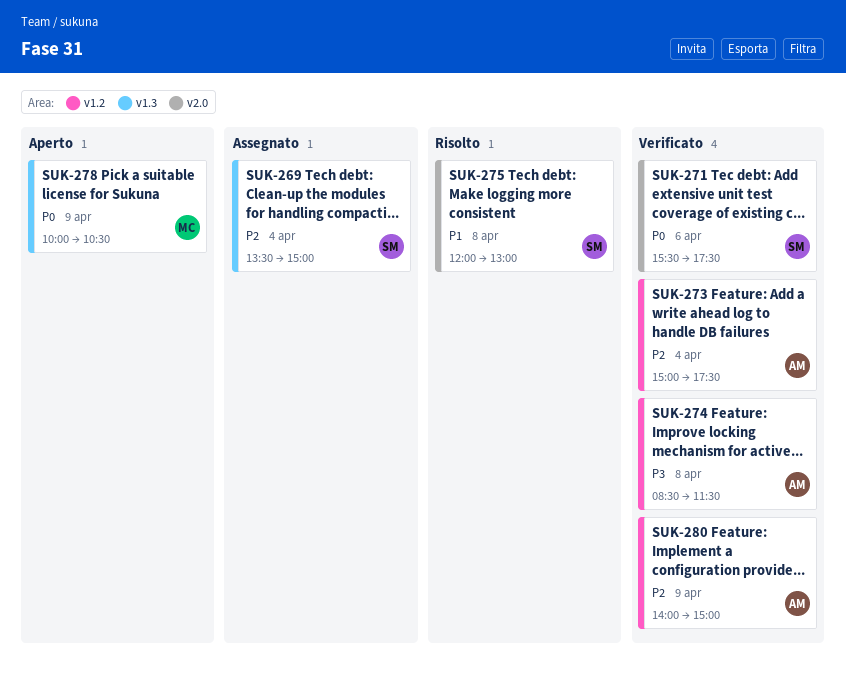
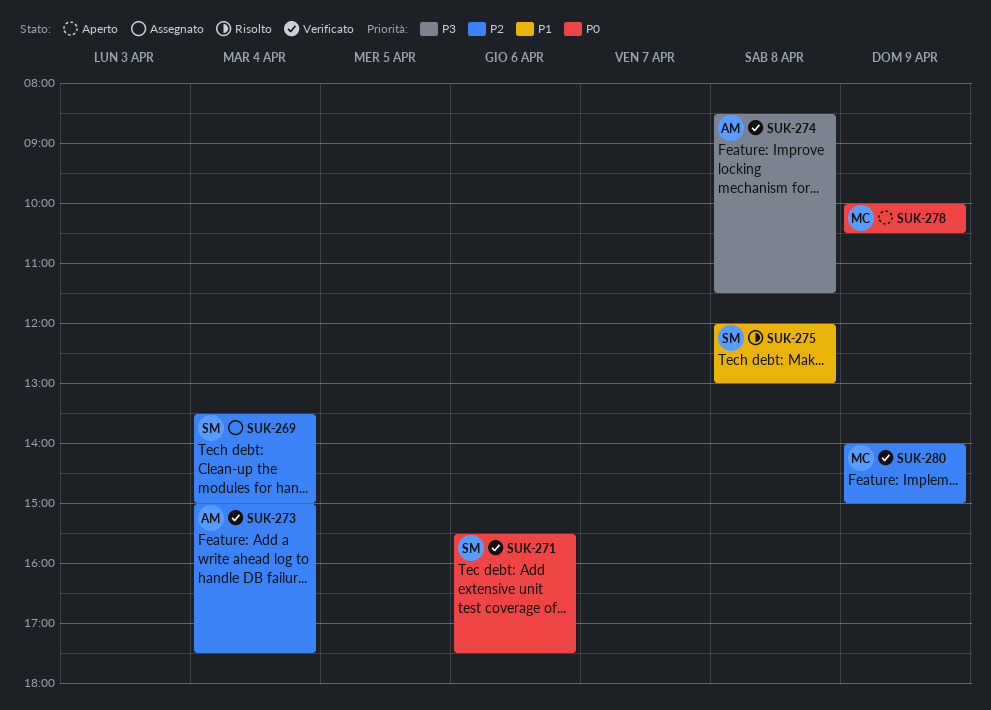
SUK-280, owner: AM -> MC

